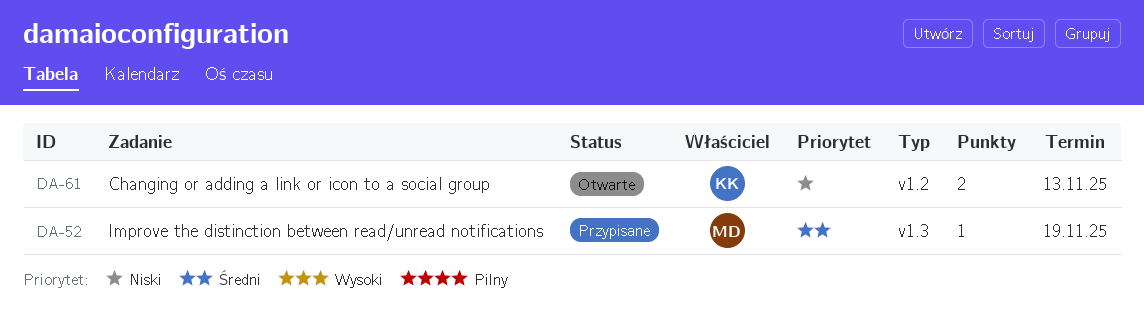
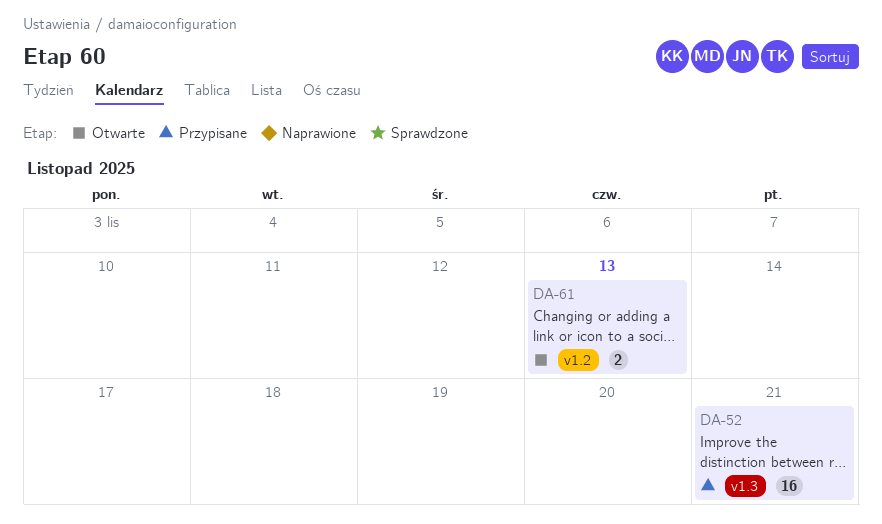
DA-52, estimate: 1 -> 16
DA-52, due: Nov 19 -> Nov 21

